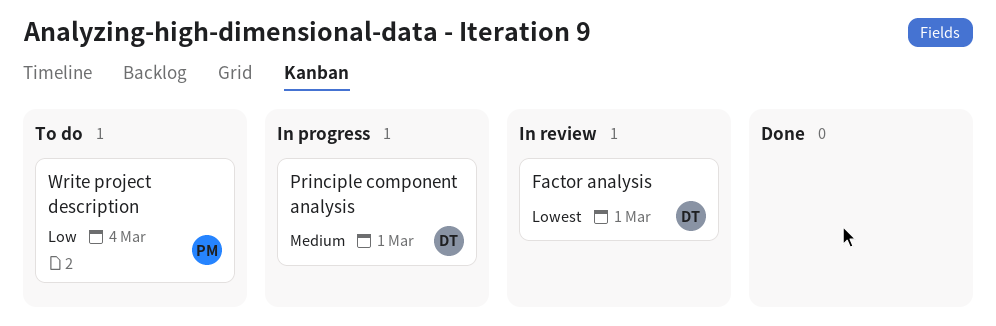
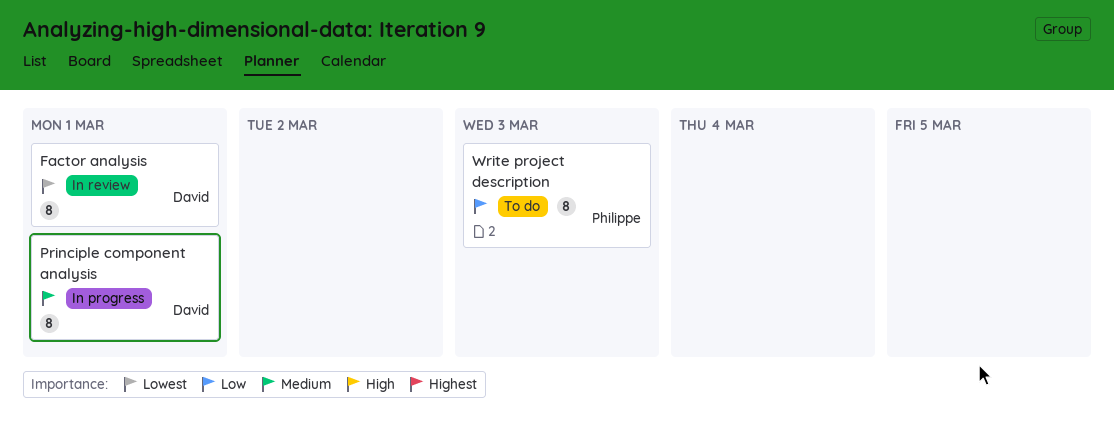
Write project description, due: Mar 4 -> Mar 3

